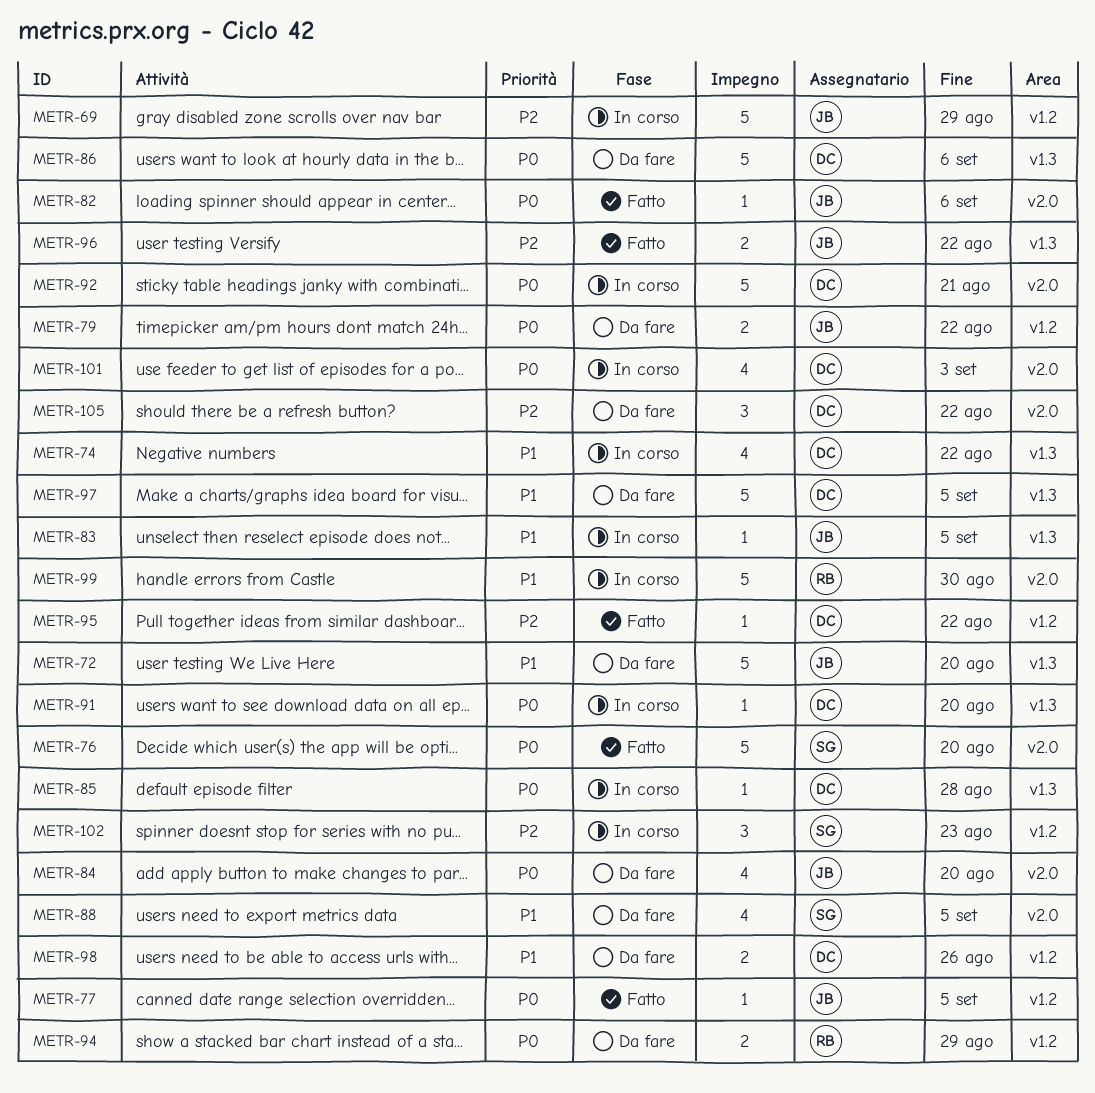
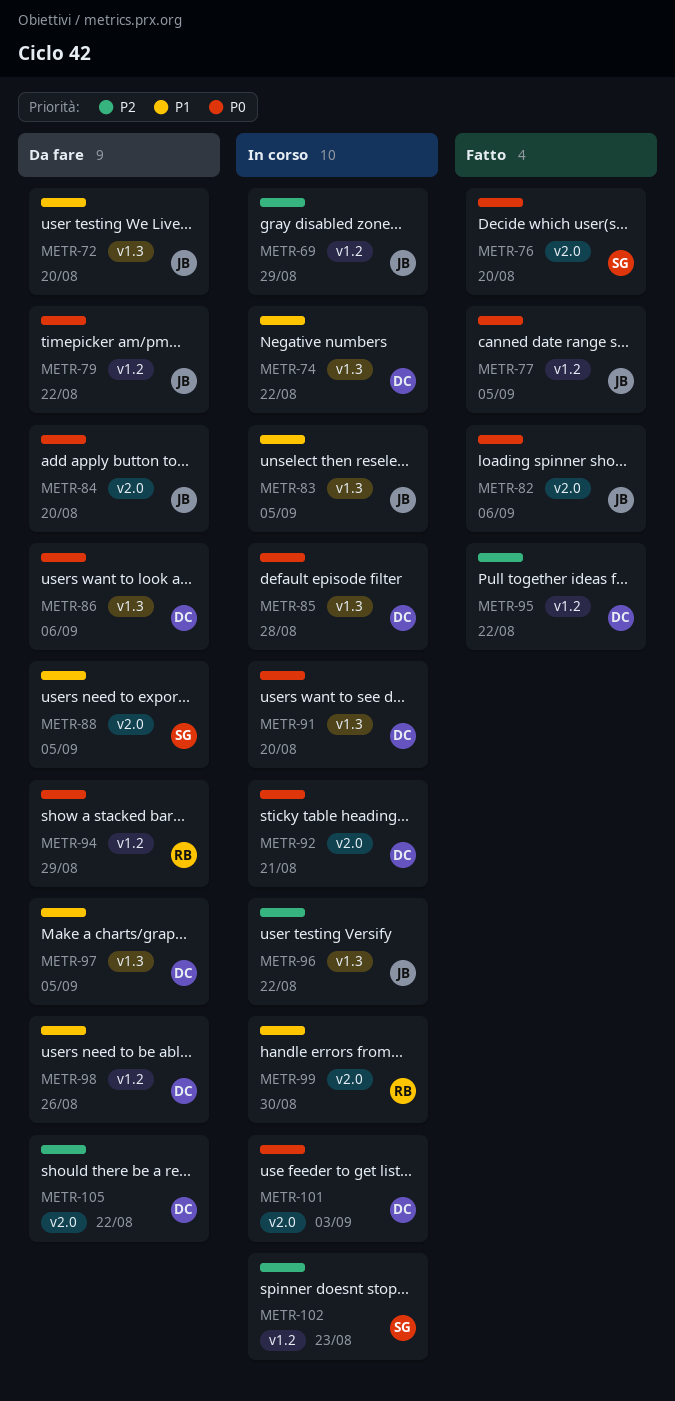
METR-96, status: Fatto -> In corso

